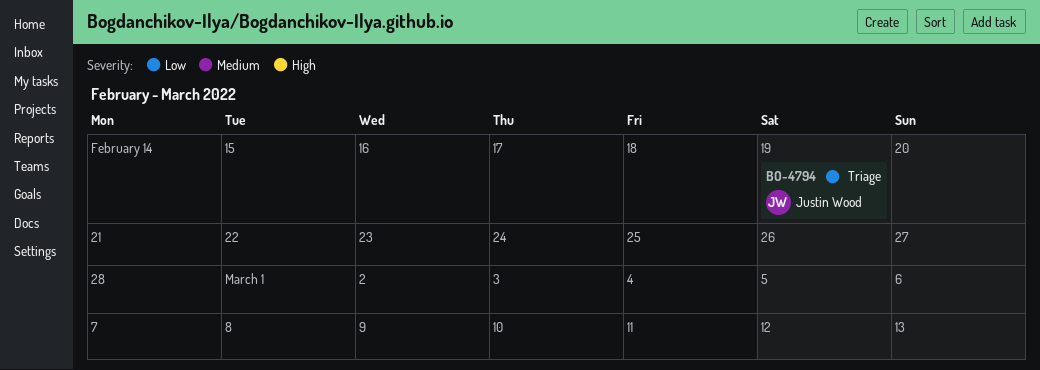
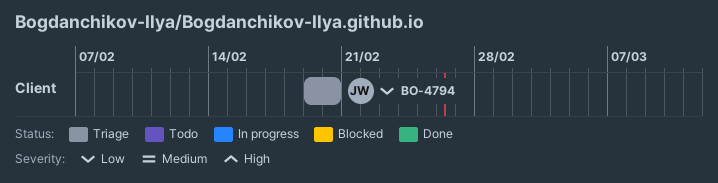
BO-4794, due: Feb 19 -> Feb 20

